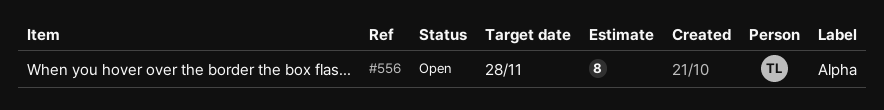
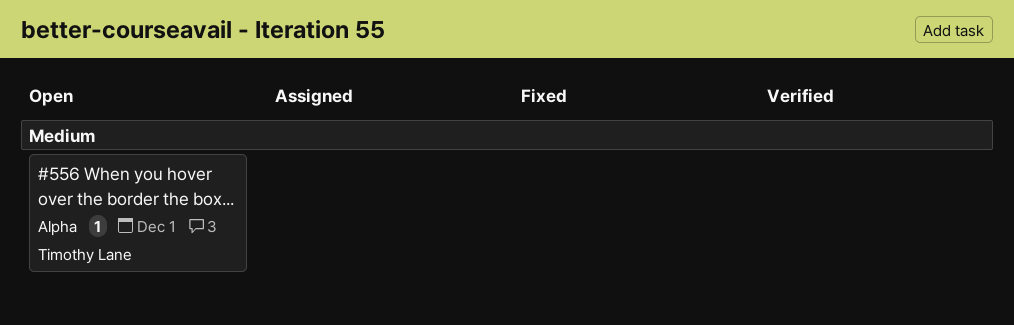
#556, estimate: 8 -> 1
#556, due: Nov 28 -> Dec 1

